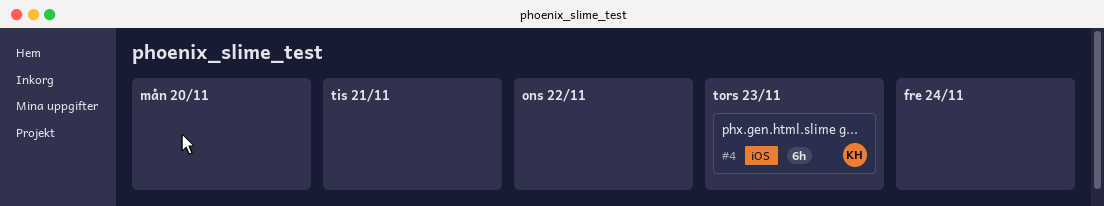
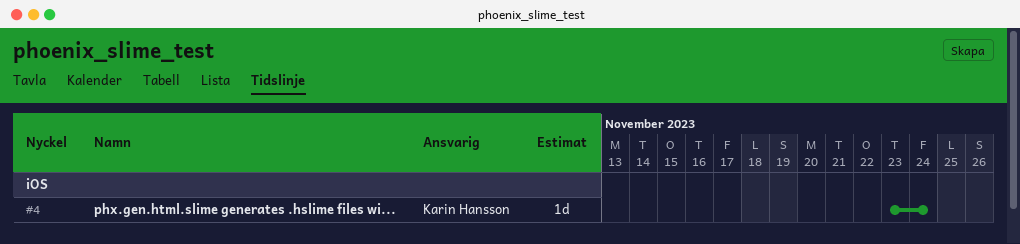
#4, estimate: 6h -> 1d
#4, due: Nov 23 -> Nov 24

